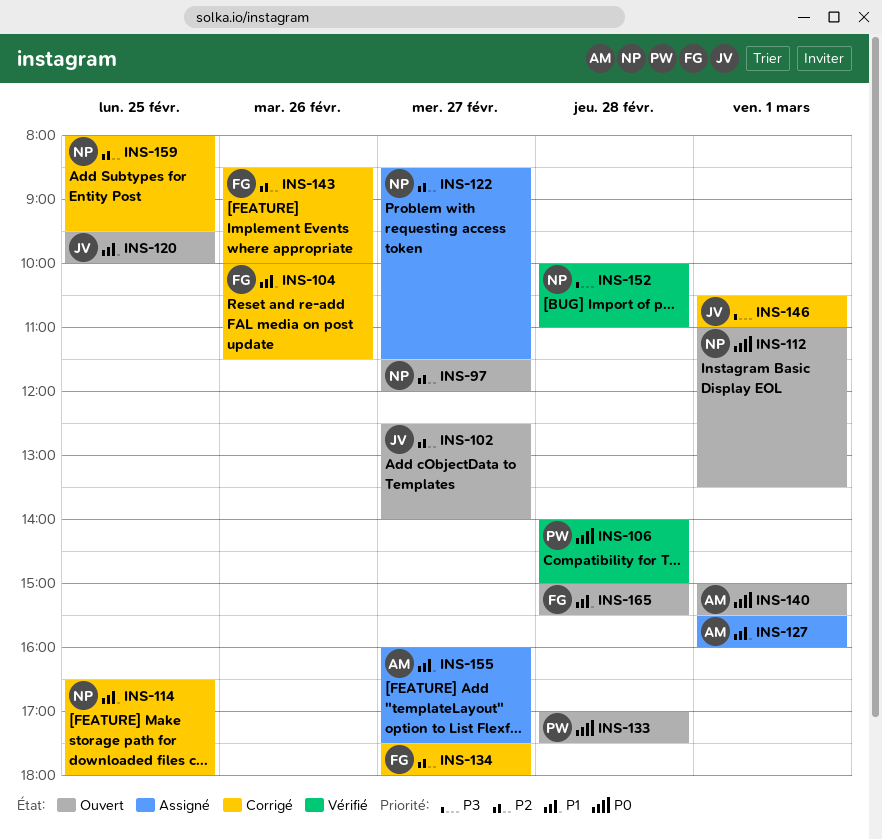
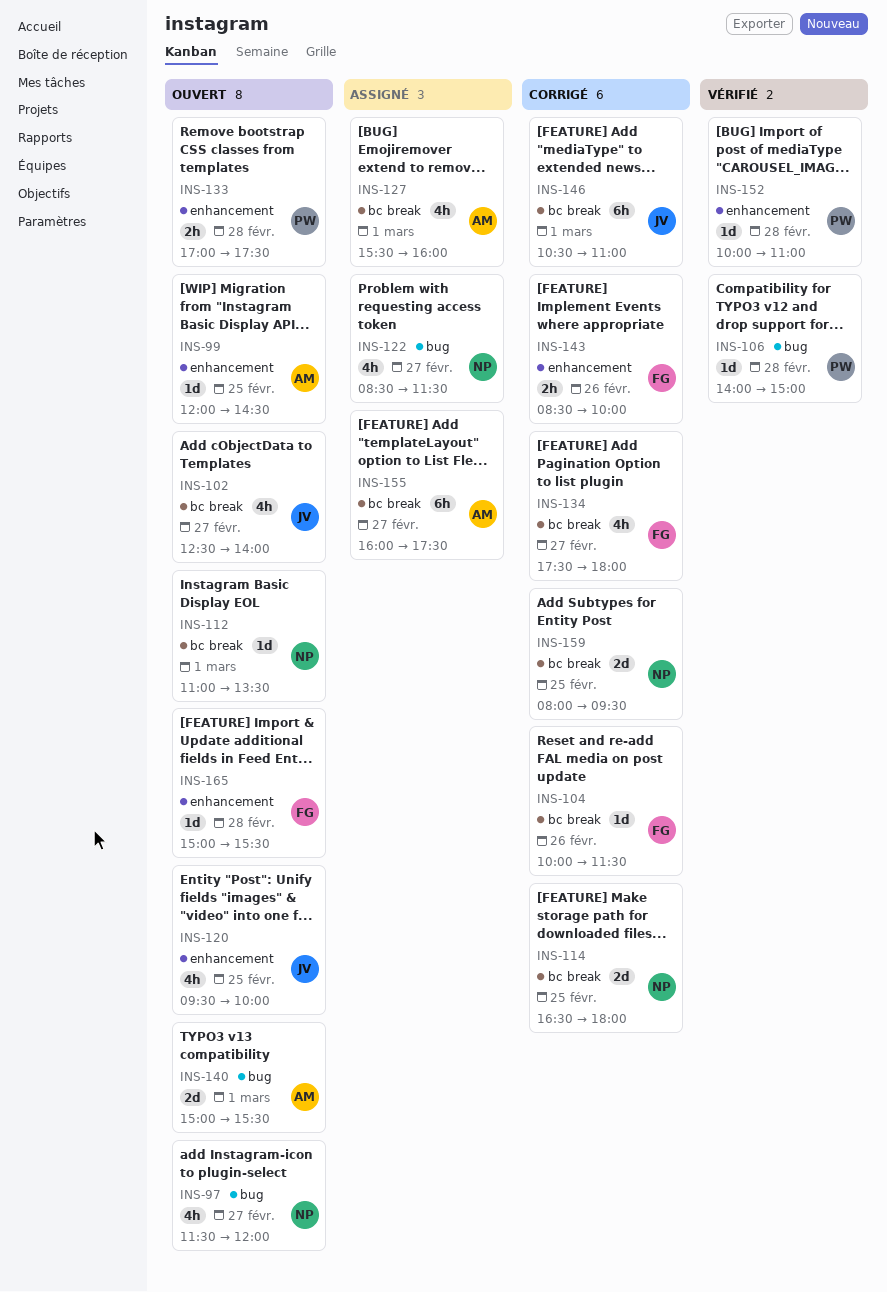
INS-99: none -> present
INS-152, owner: NP -> PW

